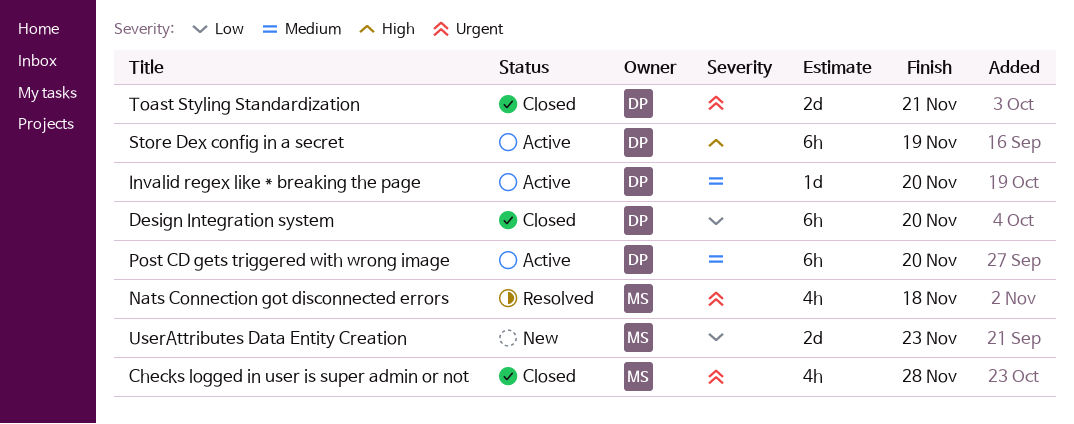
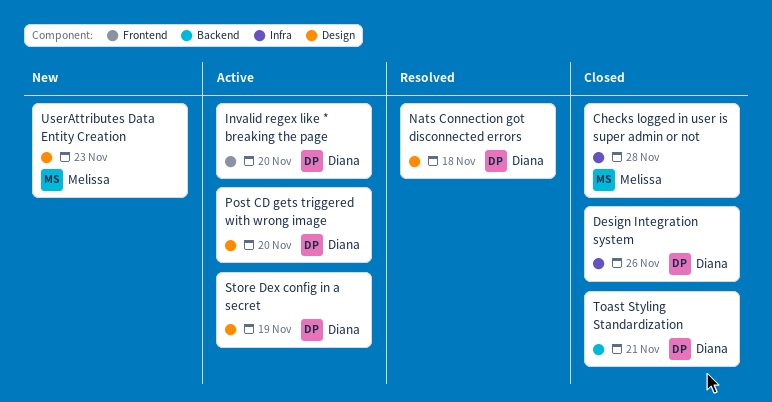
Design Integration system, due: Nov 20 -> Nov 26
Nats Connection got disconnected errors, owner: Melissa -> Diana

